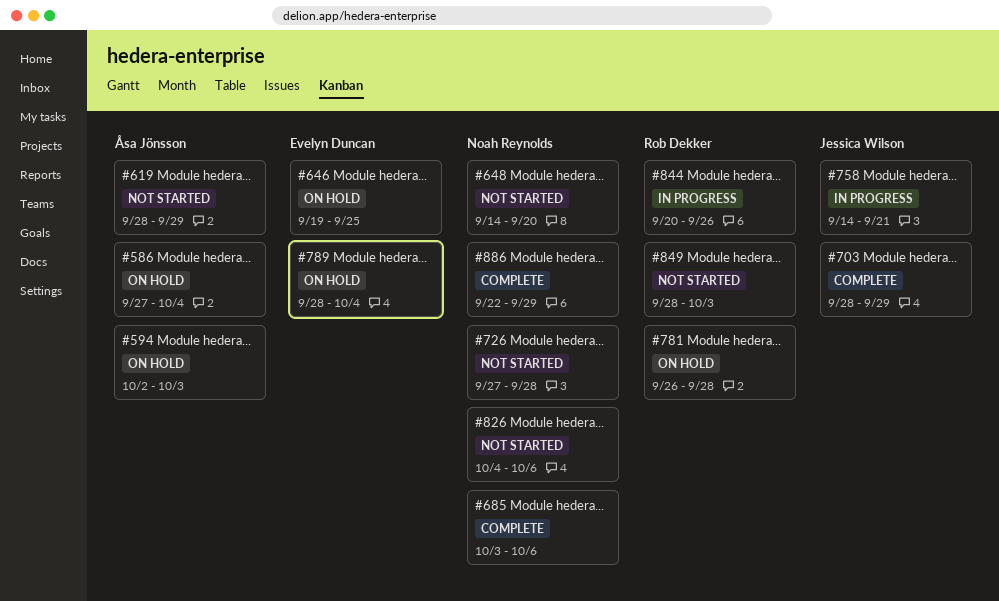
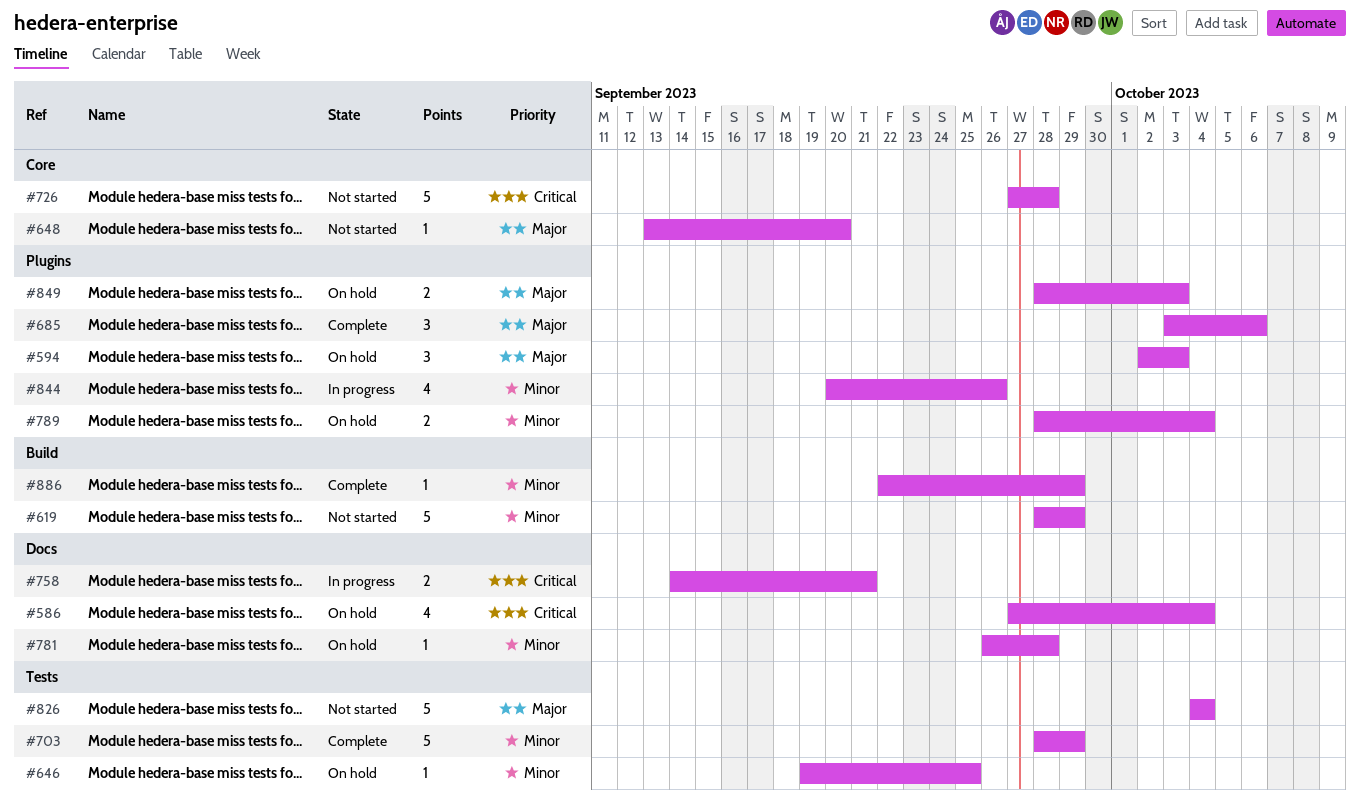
#648, start: Sep 14 -> Sep 13
#826, due: Oct 6 -> Oct 4
#849, status: Not started -> On hold

